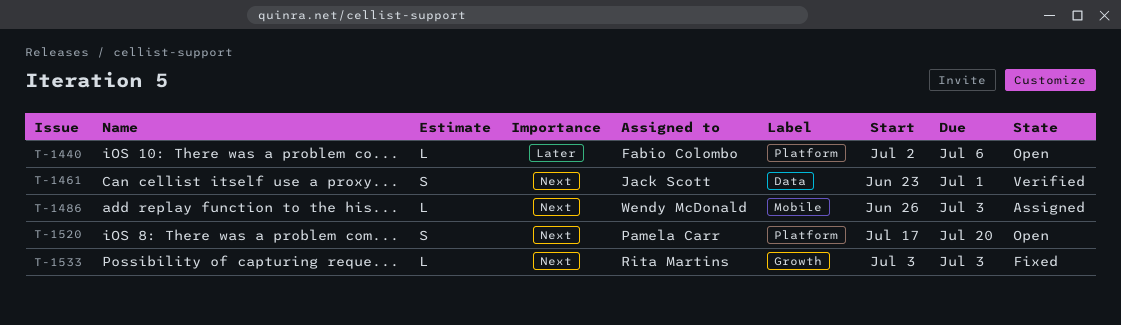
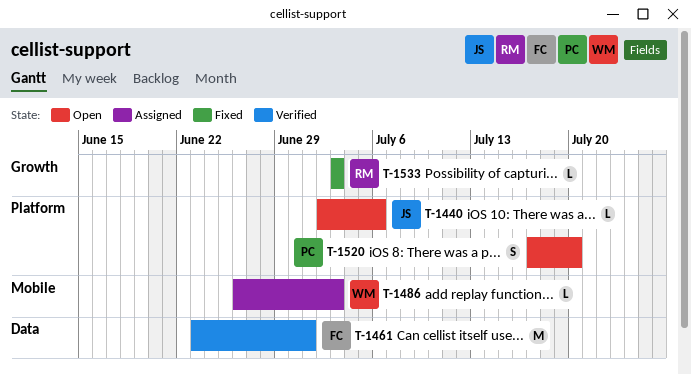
T-1440, owner: Fabio Colombo -> Jack Scott
T-1461, owner: Jack Scott -> Fabio Colombo
T-1461, estimate: S -> M

